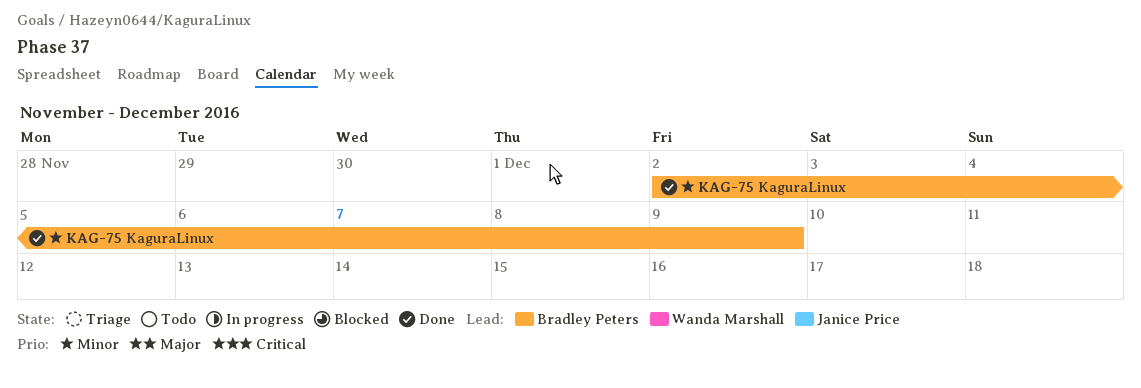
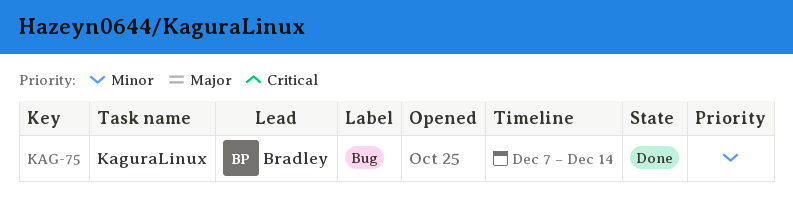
KAG-75, start: Dec 2 -> Dec 7
KAG-75, due: Dec 9 -> Dec 14

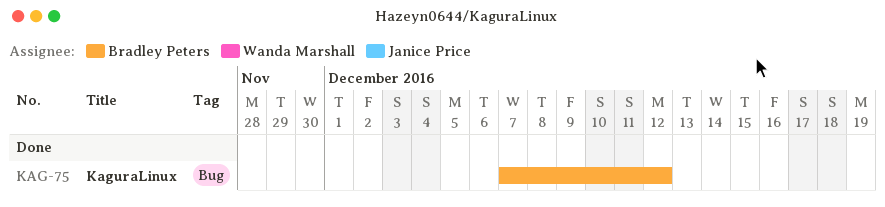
KAG-75, due: Dec 14 -> Dec 12

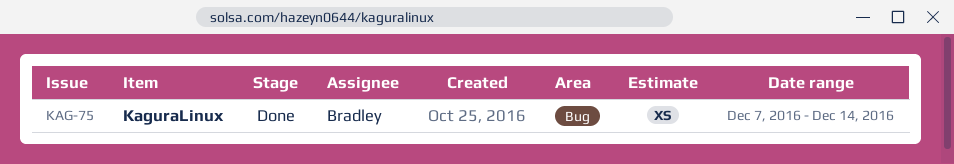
KAG-75, due: Dec 12 -> Dec 14

